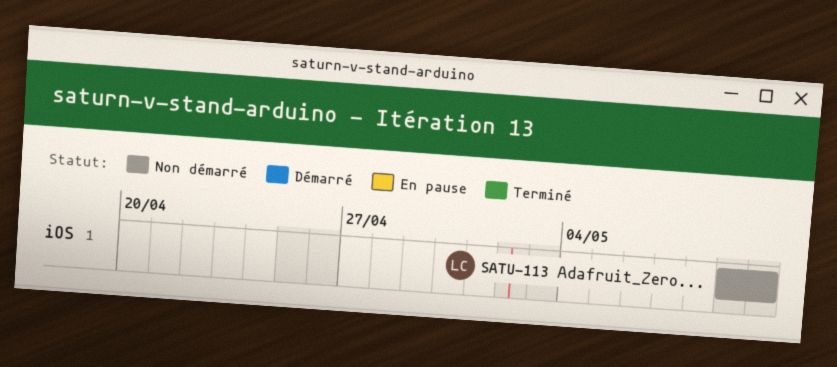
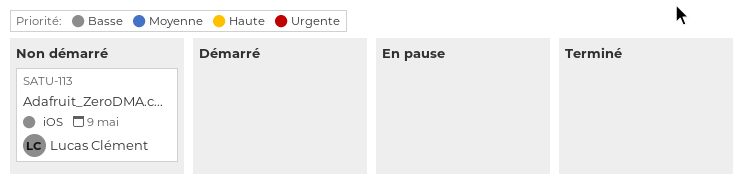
SATU-113, due: May 10 -> May 9

